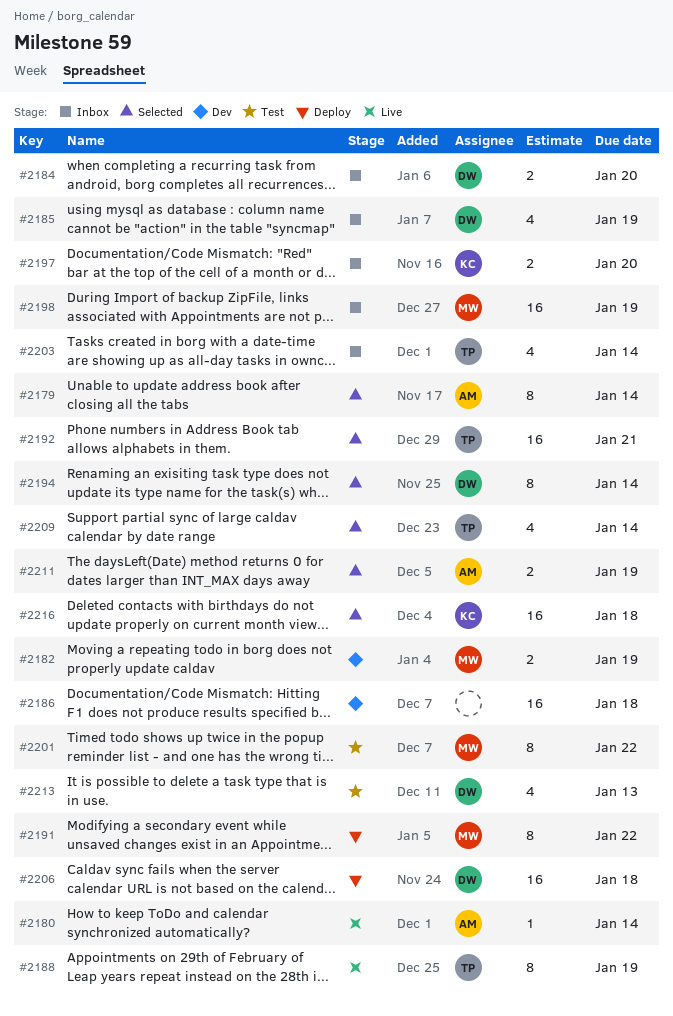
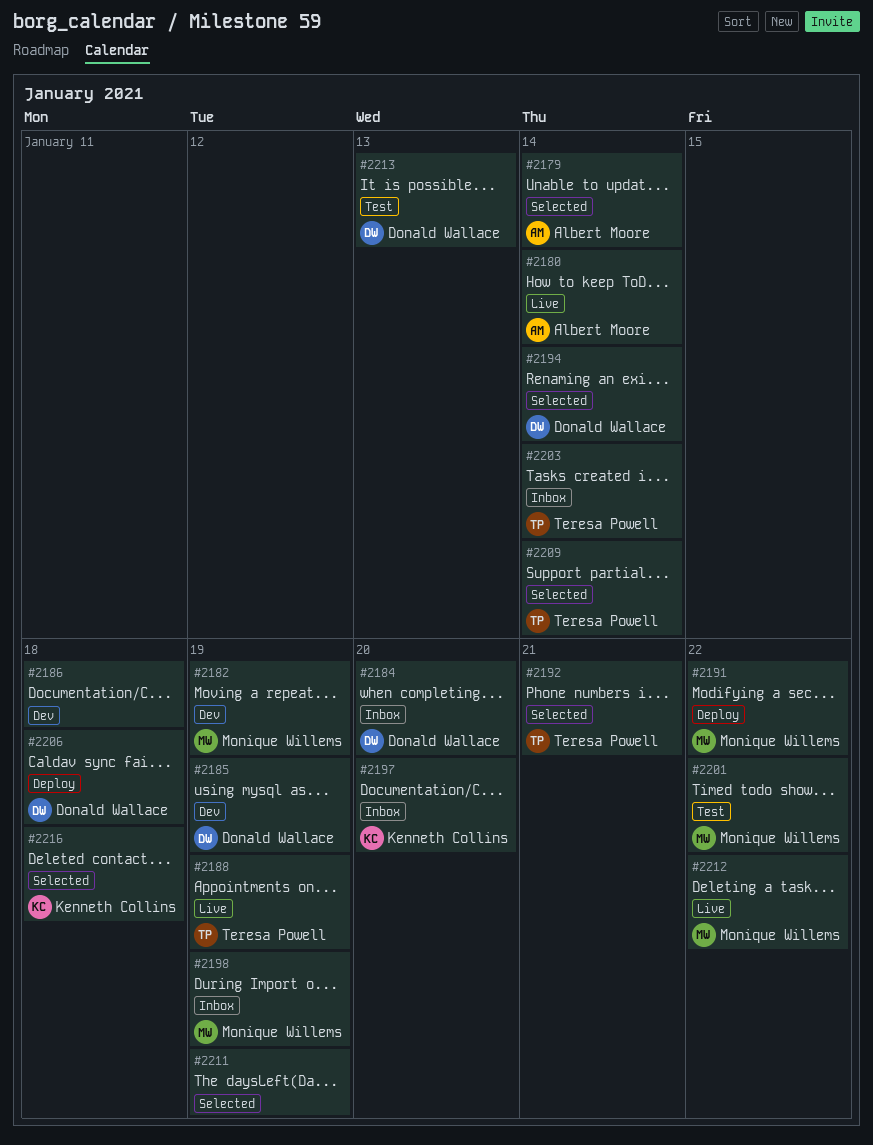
#2185, status: Inbox -> Dev
#2211, owner: Albert Moore -> none
#2212: none -> present

